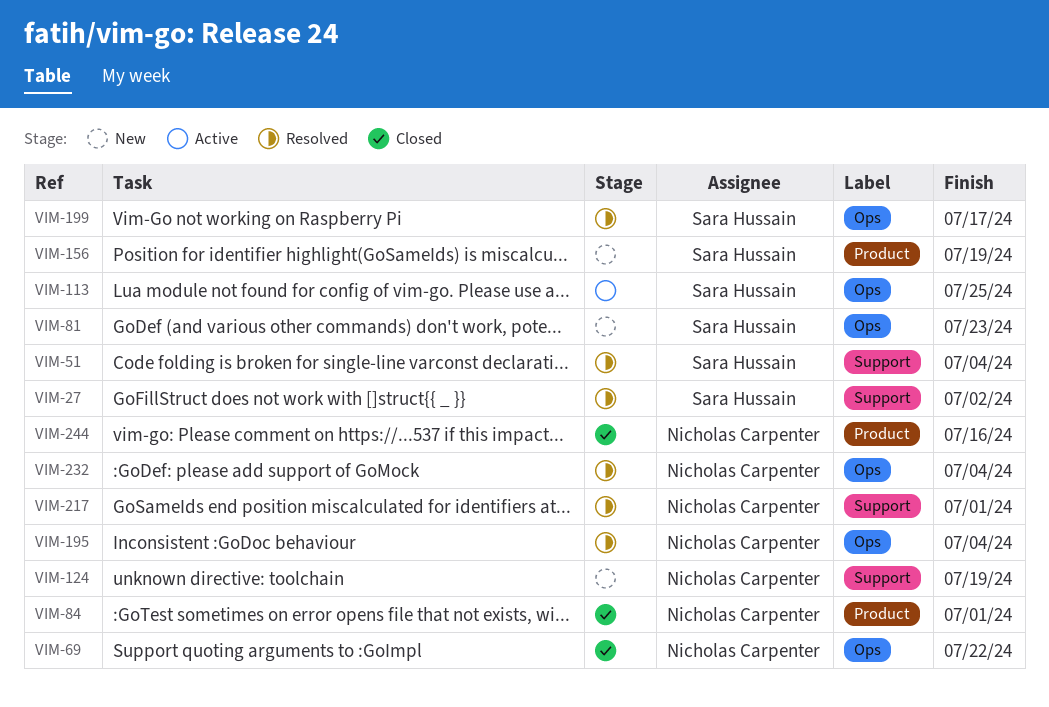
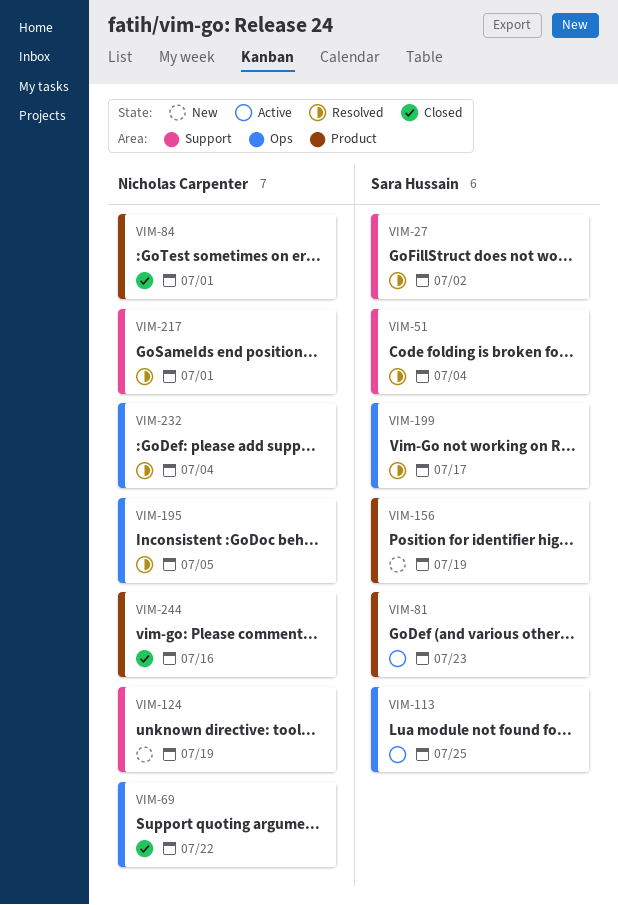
VIM-81, status: New -> Active
VIM-81, label: Ops -> Product
VIM-195, due: Jul 4 -> Jul 5

